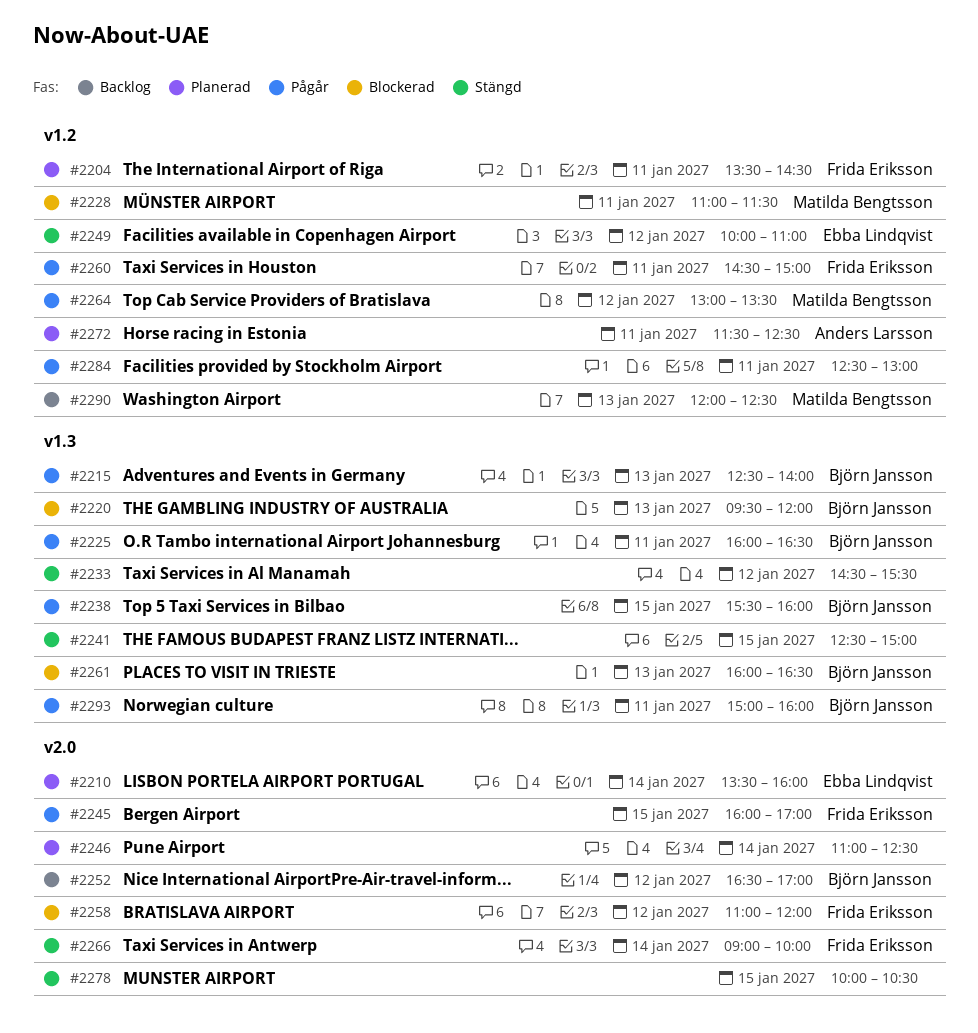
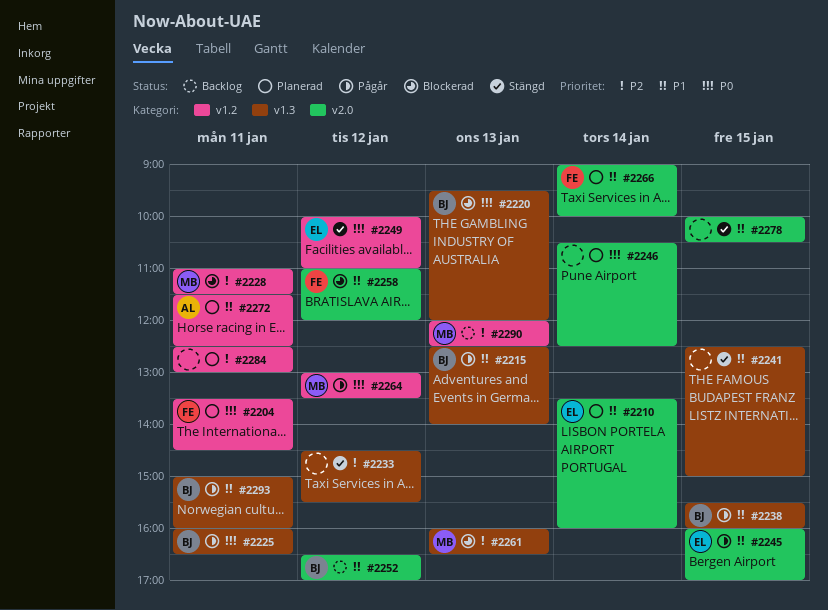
#2245, owner: Frida Eriksson -> Ebba Lindqvist
#2246, begins: 11:00 -> 10:30
#2260: present -> none
#2261, owner: Björn Jansson -> Matilda Bengtsson
#2266, status: Stängd -> Planerad
#2284, status: Pågår -> Planerad

